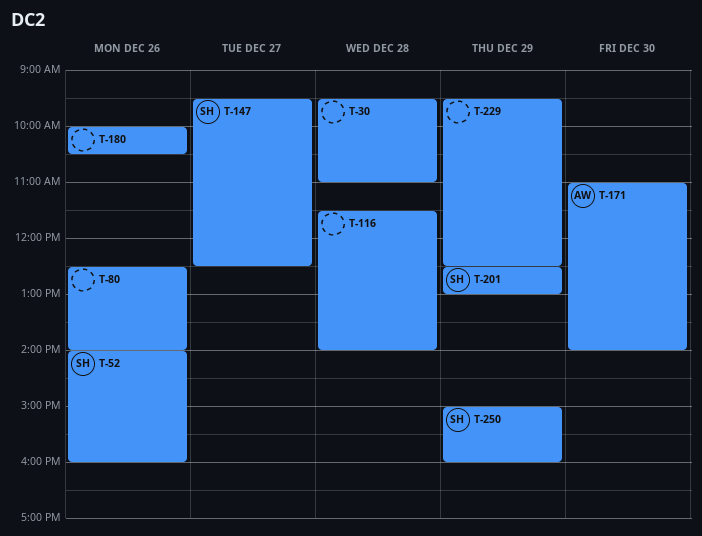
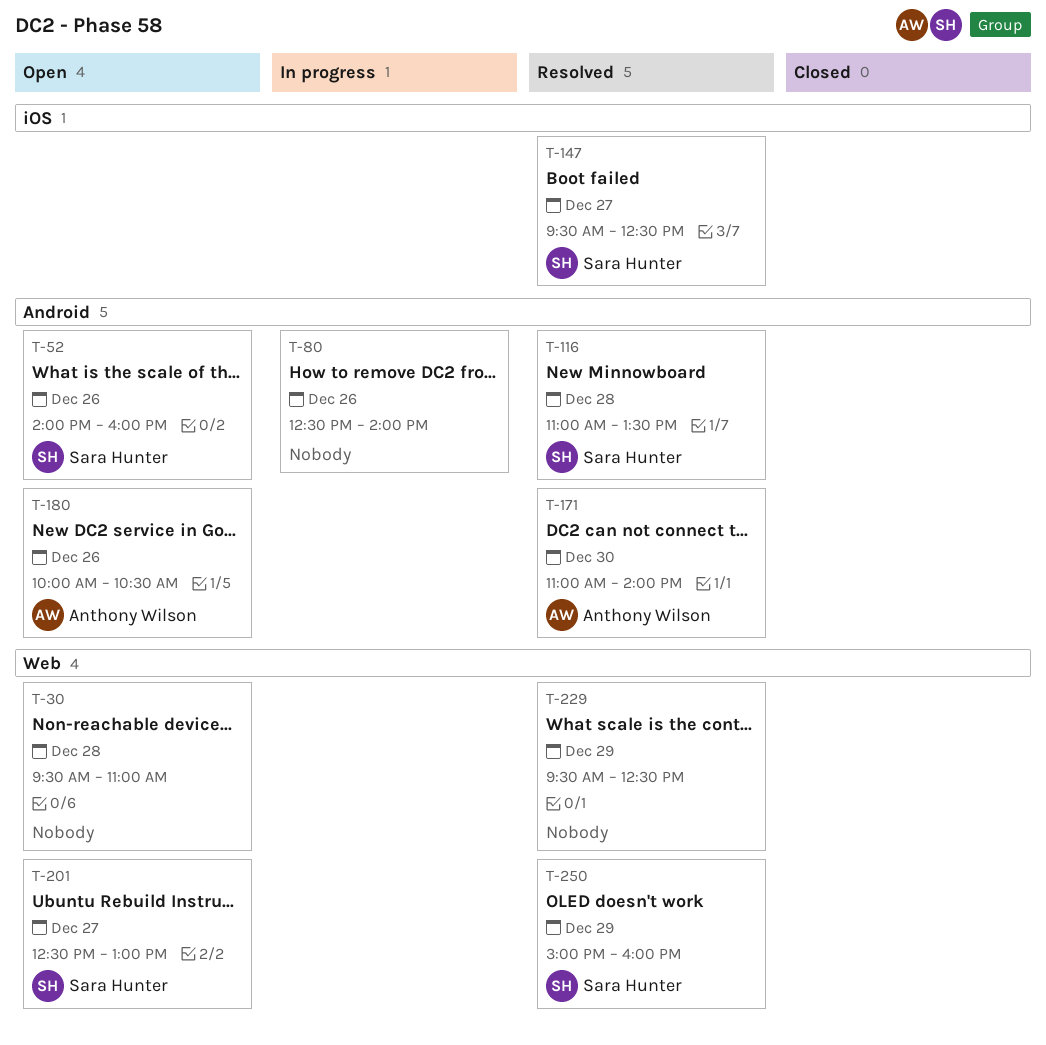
T-116, owner: none -> Sara Hunter
T-116, begins: 11:30 -> 11:00
T-116, ends: 14:00 -> 13:30
T-180, owner: none -> Anthony Wilson
T-201, day: Dec 29 -> Dec 27

